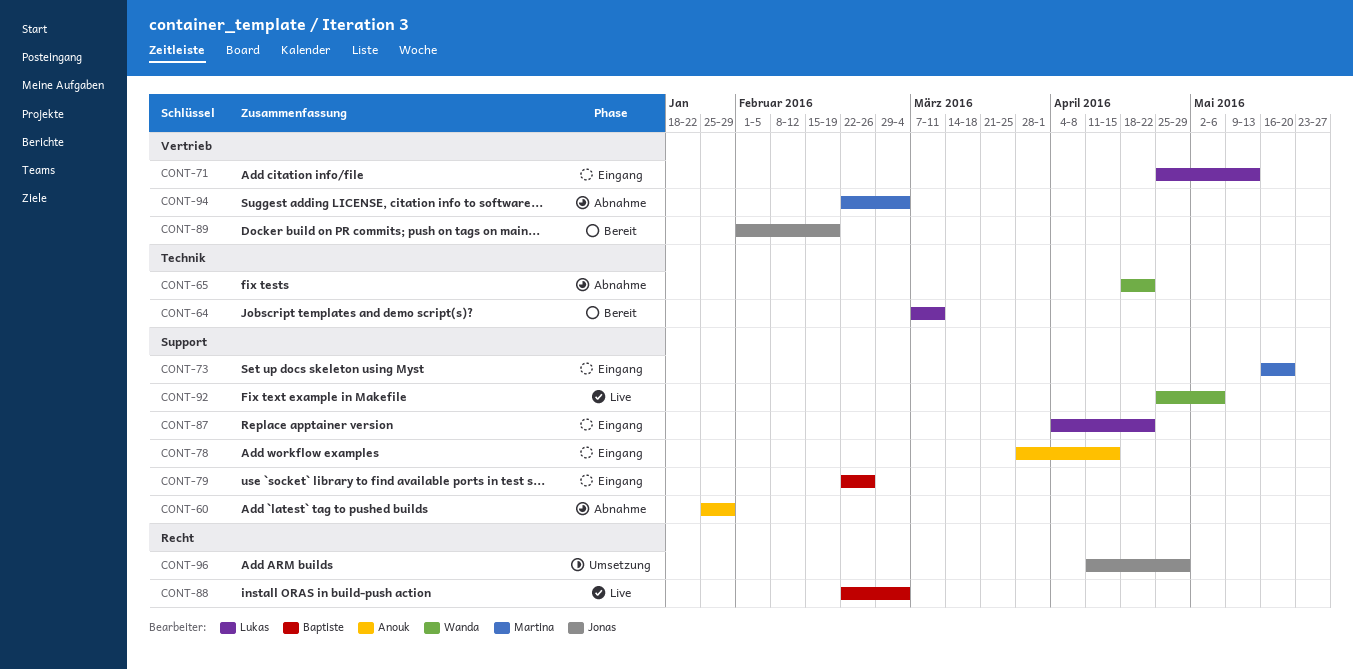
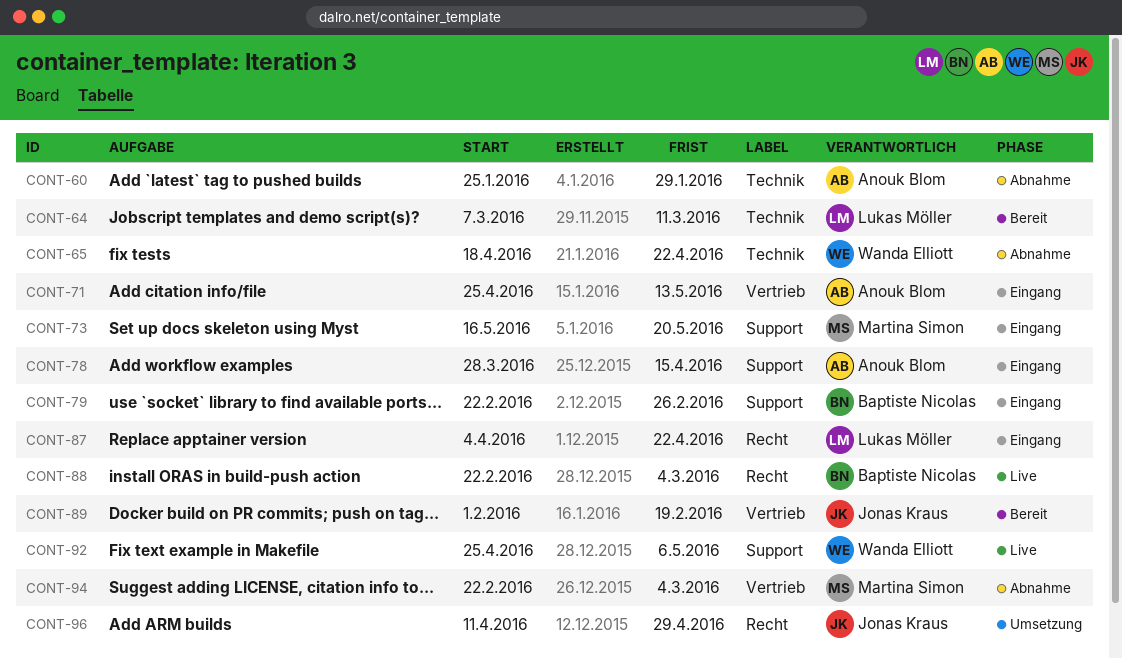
CONT-60, label: Support -> Technik
CONT-71, owner: Lukas Möller -> Anouk Blom
CONT-87, label: Support -> Recht

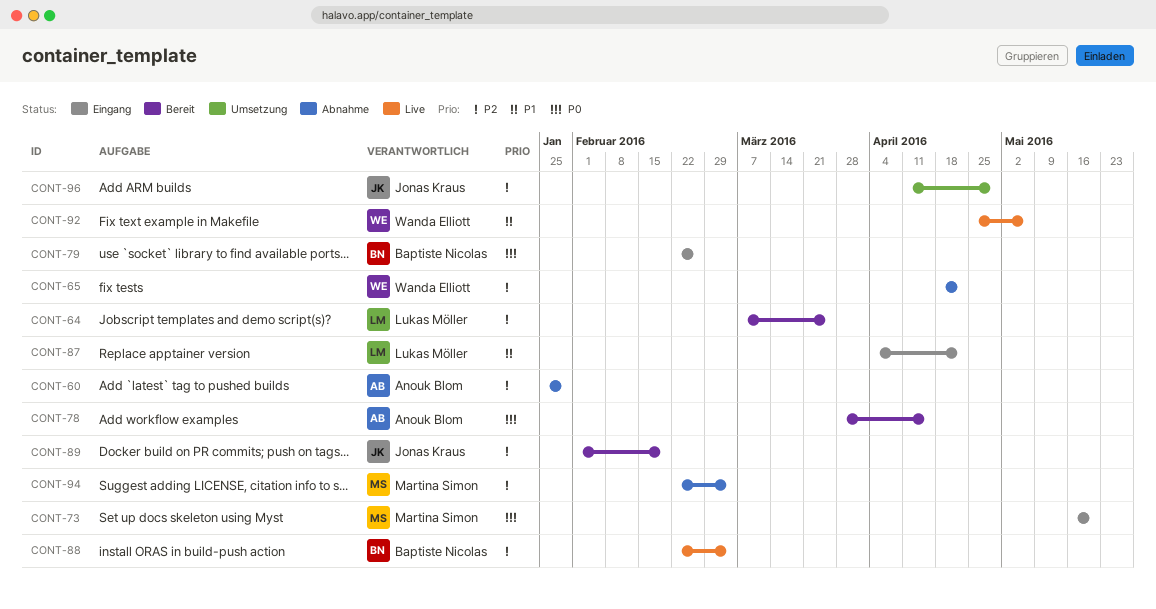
CONT-64, due: Mar 11 -> Mar 25
CONT-71: present -> none
CONT-78, status: Eingang -> Bereit

